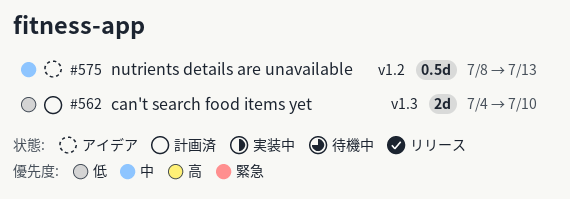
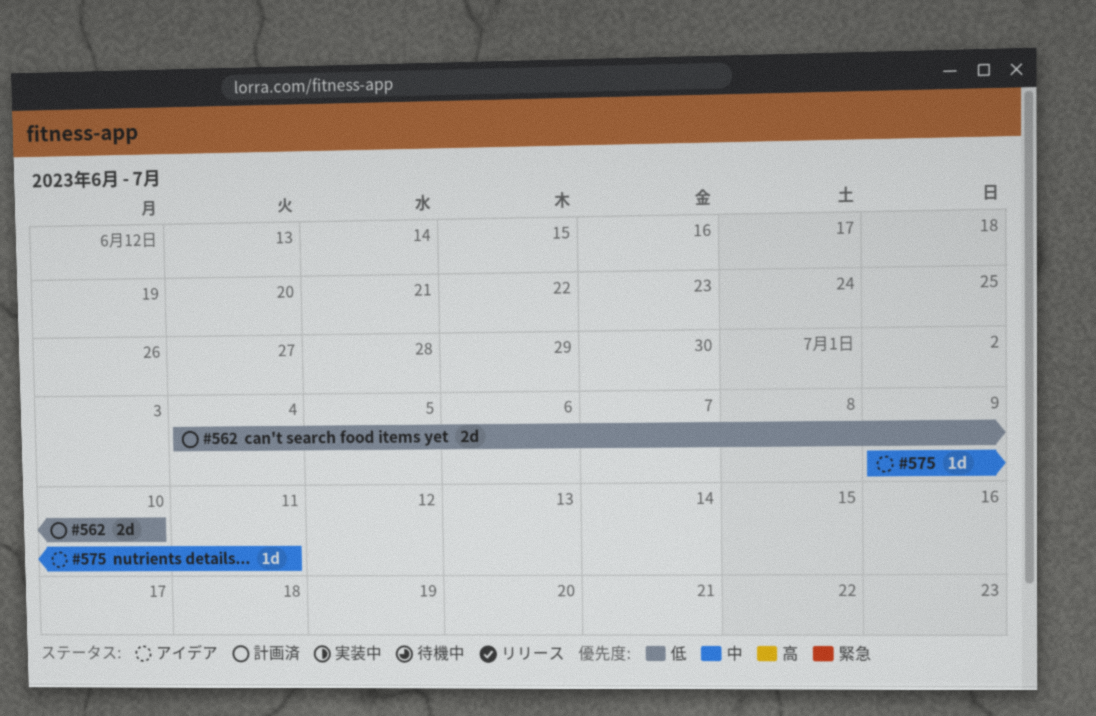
#575, estimate: 0.5d -> 1d
#575, start: Jul 8 -> Jul 9
#575, due: Jul 13 -> Jul 11

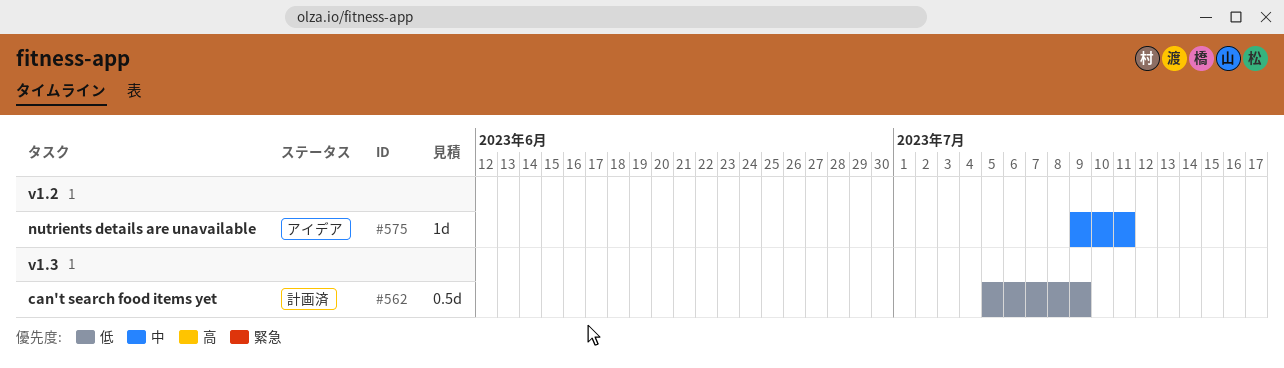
#562, estimate: 2d -> 0.5d
#562, start: Jul 4 -> Jul 5
#562, due: Jul 10 -> Jul 9

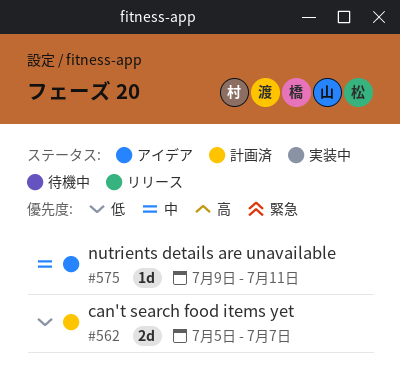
#562, estimate: 0.5d -> 2d
#562, due: Jul 9 -> Jul 7

